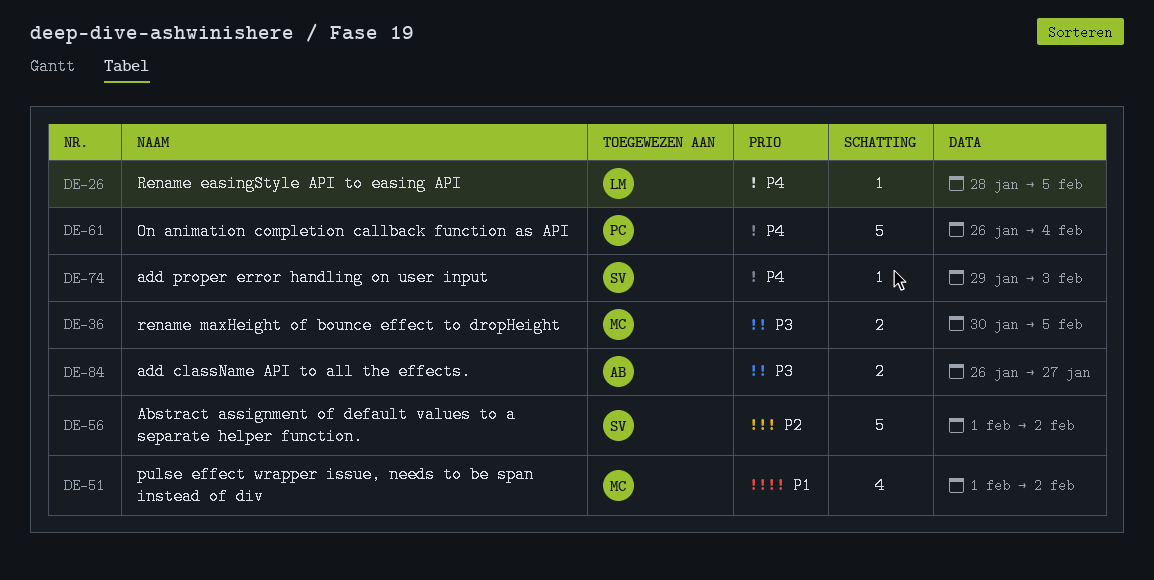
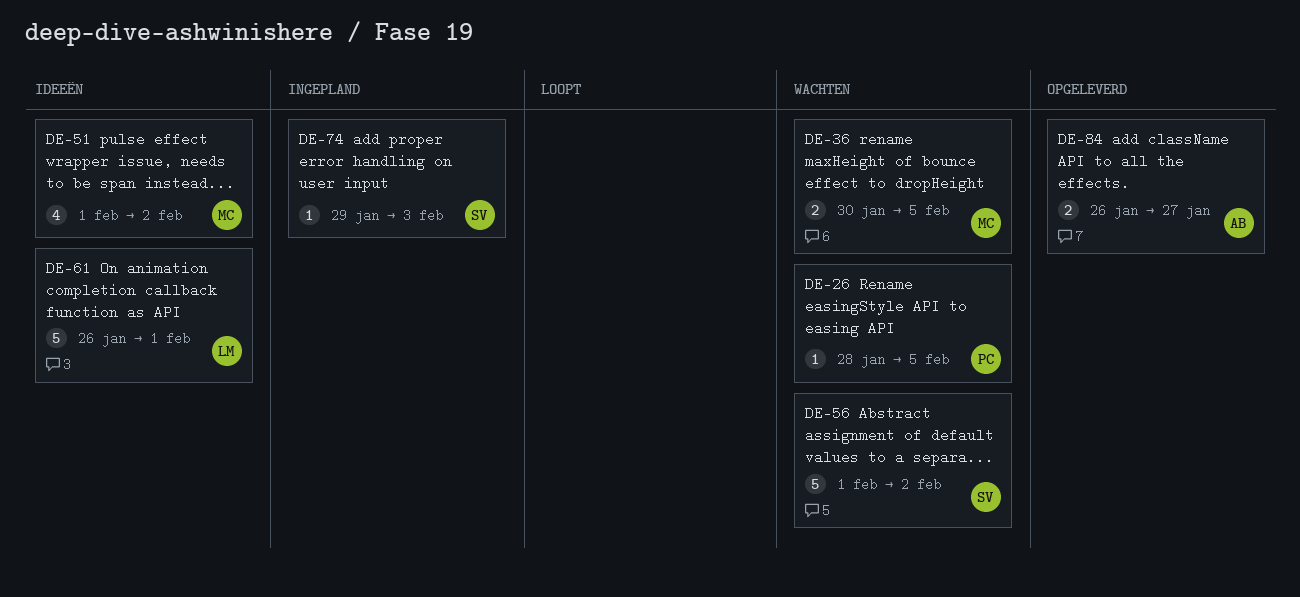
DE-26, owner: LM -> PC
DE-61, owner: PC -> LM
DE-61, due: Feb 4 -> Feb 1

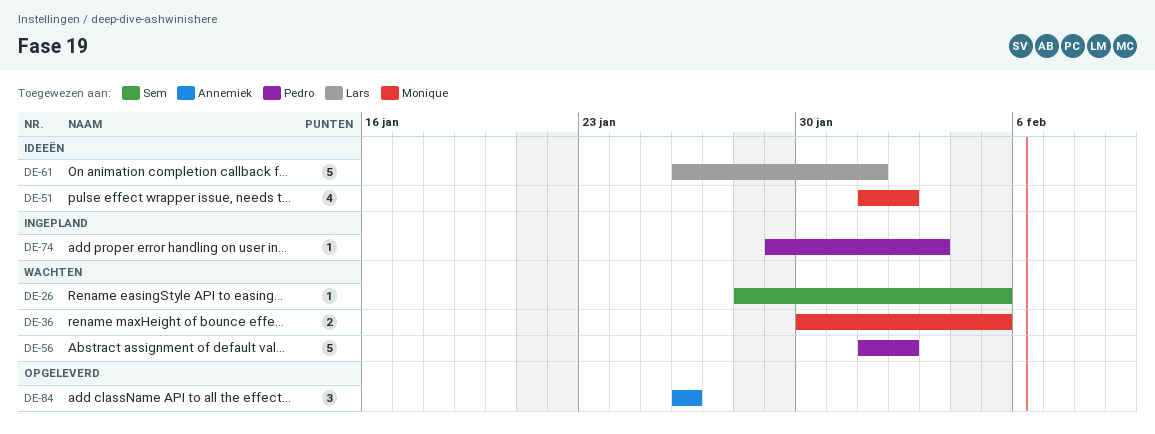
DE-26, owner: Pedro -> Sem
DE-56, owner: Sem -> Pedro
DE-74, owner: Sem -> Pedro
DE-84, estimate: 2 -> 3
DE-84, due: Jan 27 -> Jan 26

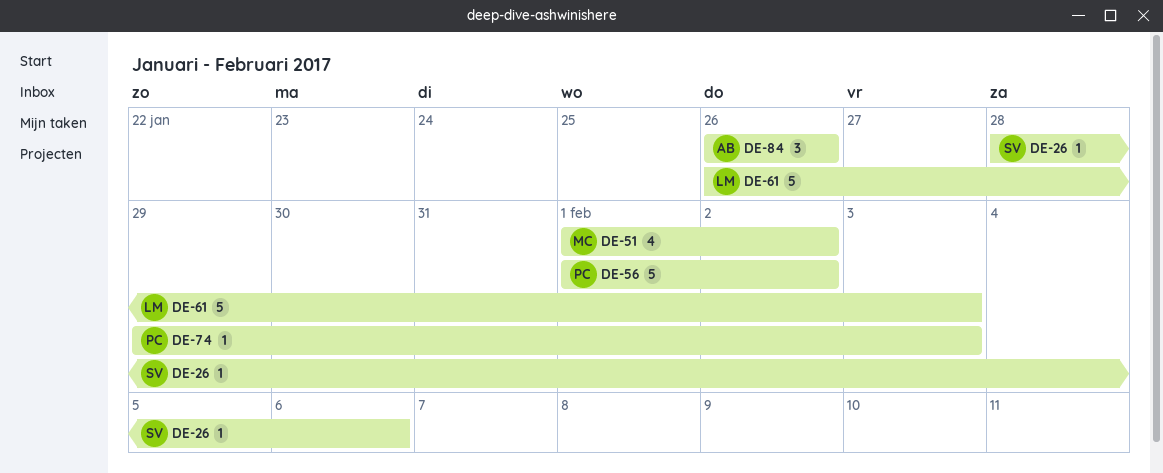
DE-26, due: Feb 5 -> Feb 6
DE-36: present -> none
DE-61, due: Feb 1 -> Feb 3

